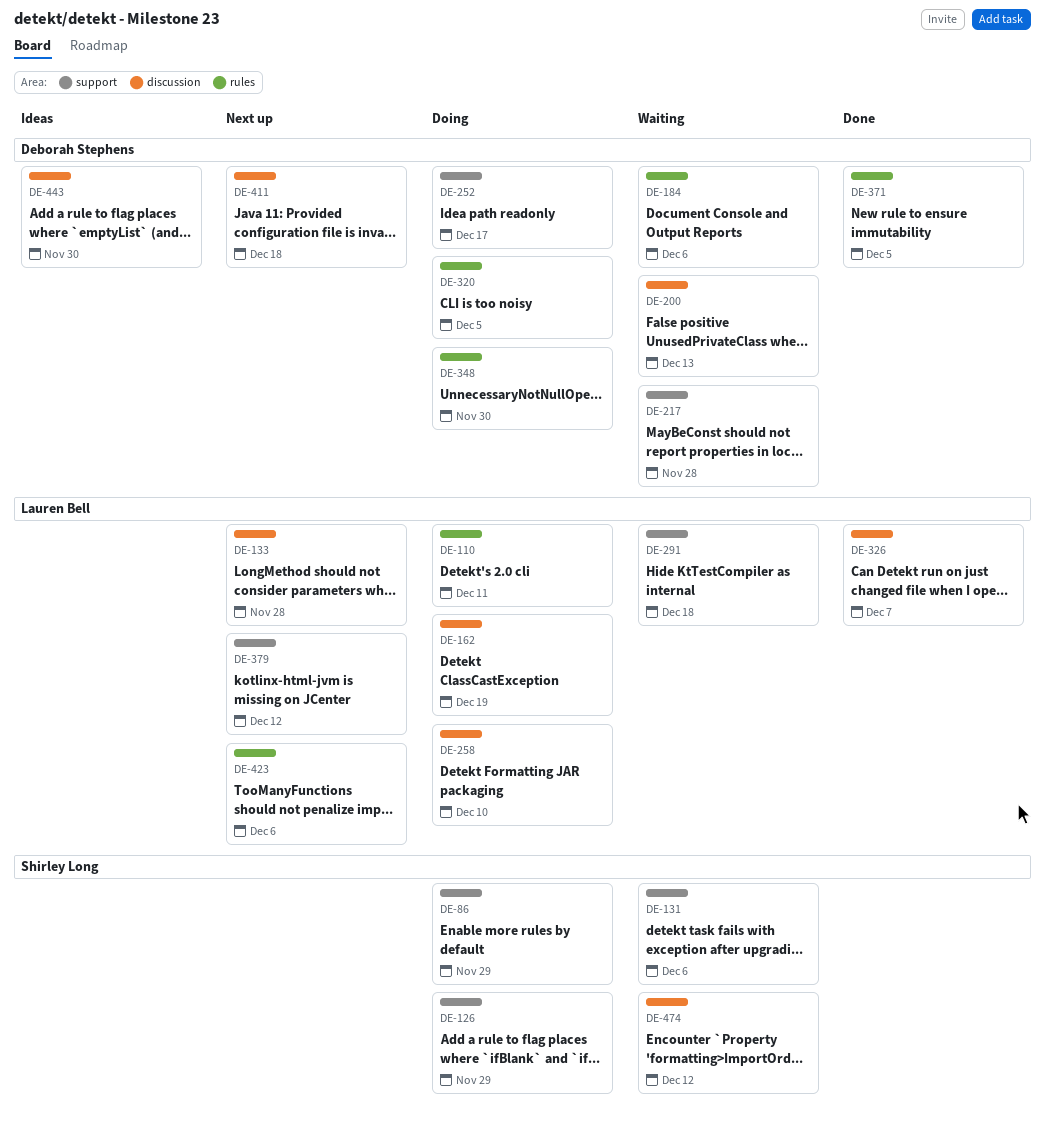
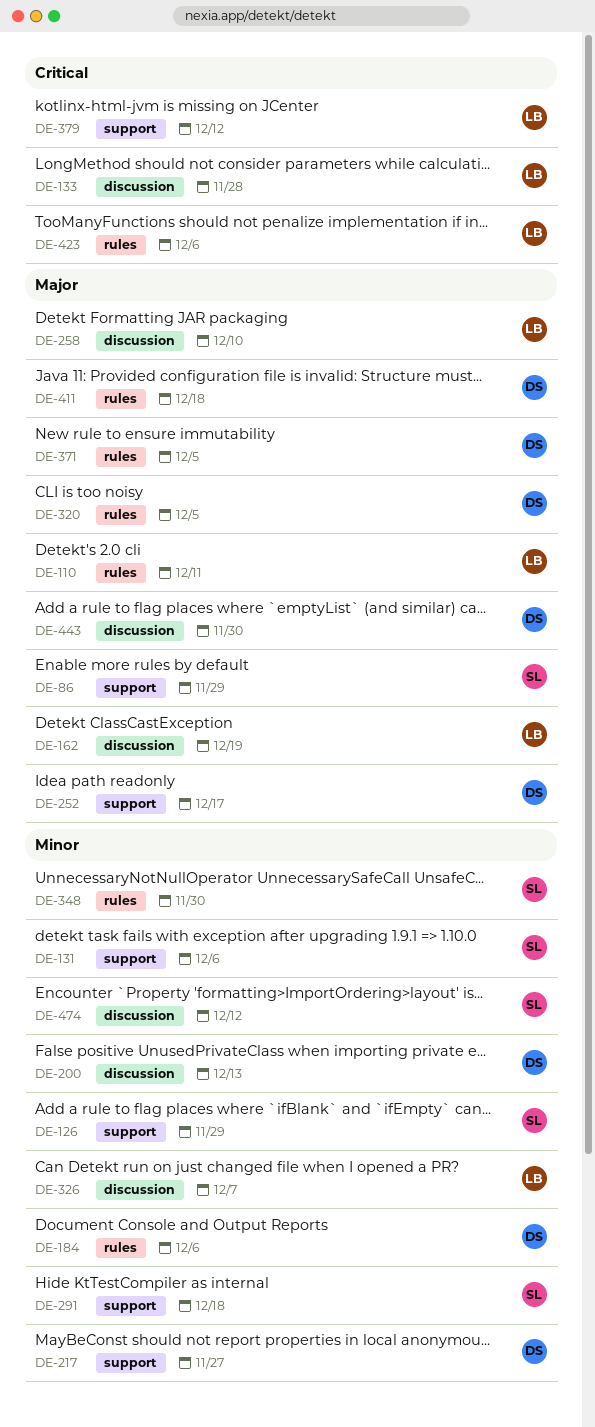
DE-217, due: Nov 28 -> Nov 27
DE-291, owner: Lauren Bell -> Shirley Long
DE-348, owner: Deborah Stephens -> Shirley Long
DE-411, label: discussion -> rules

